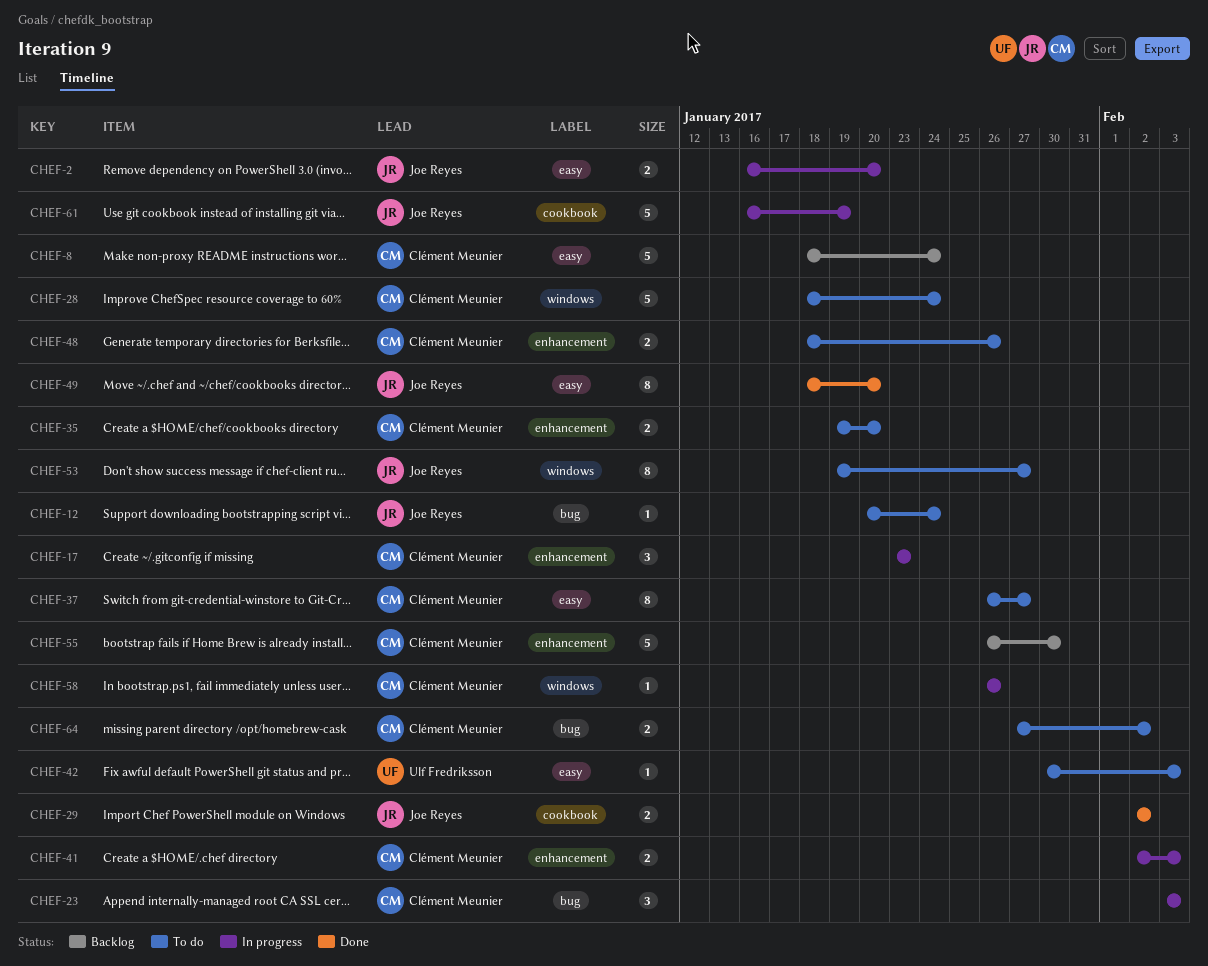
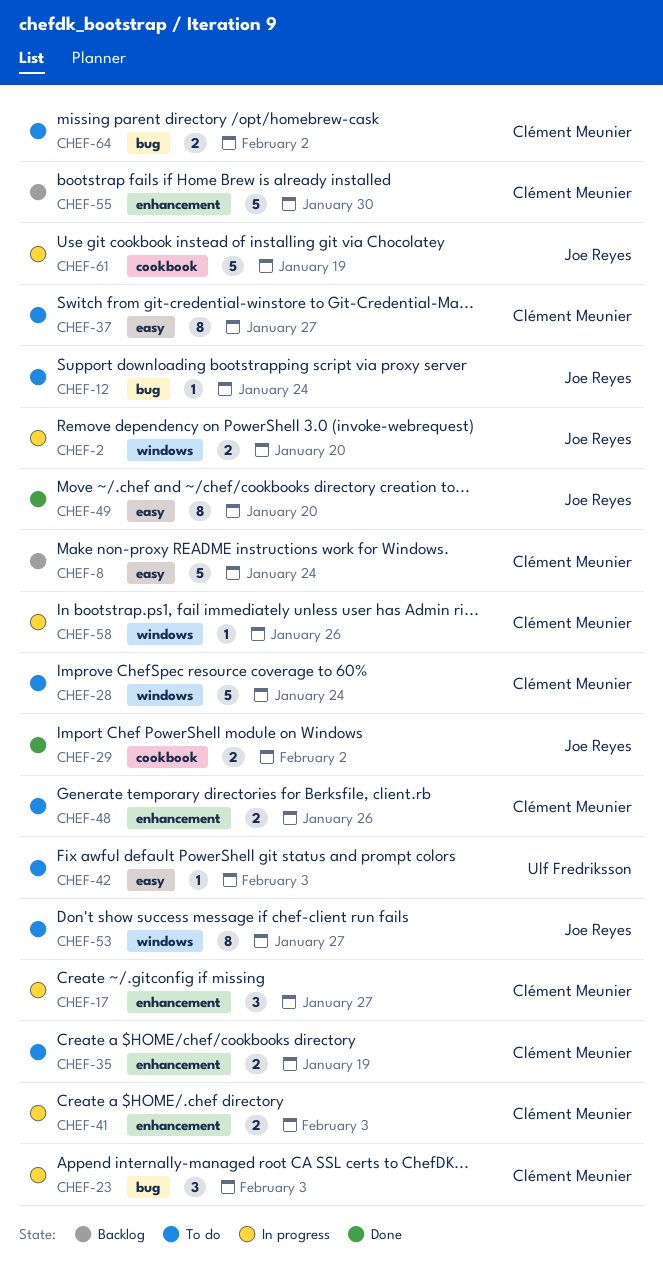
CHEF-2, label: easy -> windows
CHEF-17, due: Jan 23 -> Jan 27
CHEF-35, due: Jan 20 -> Jan 19

